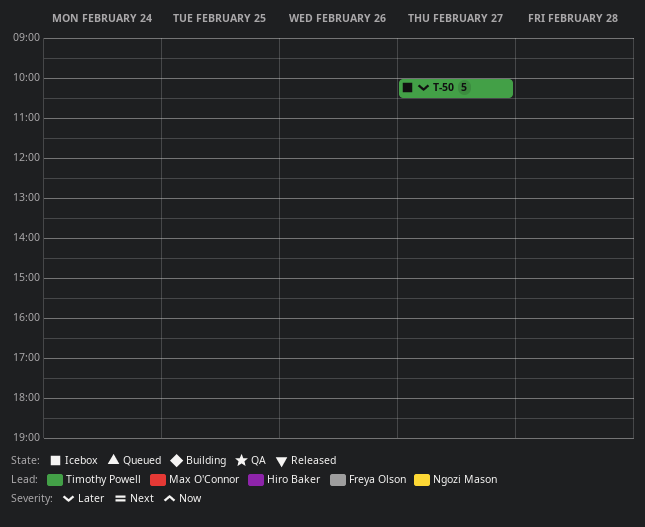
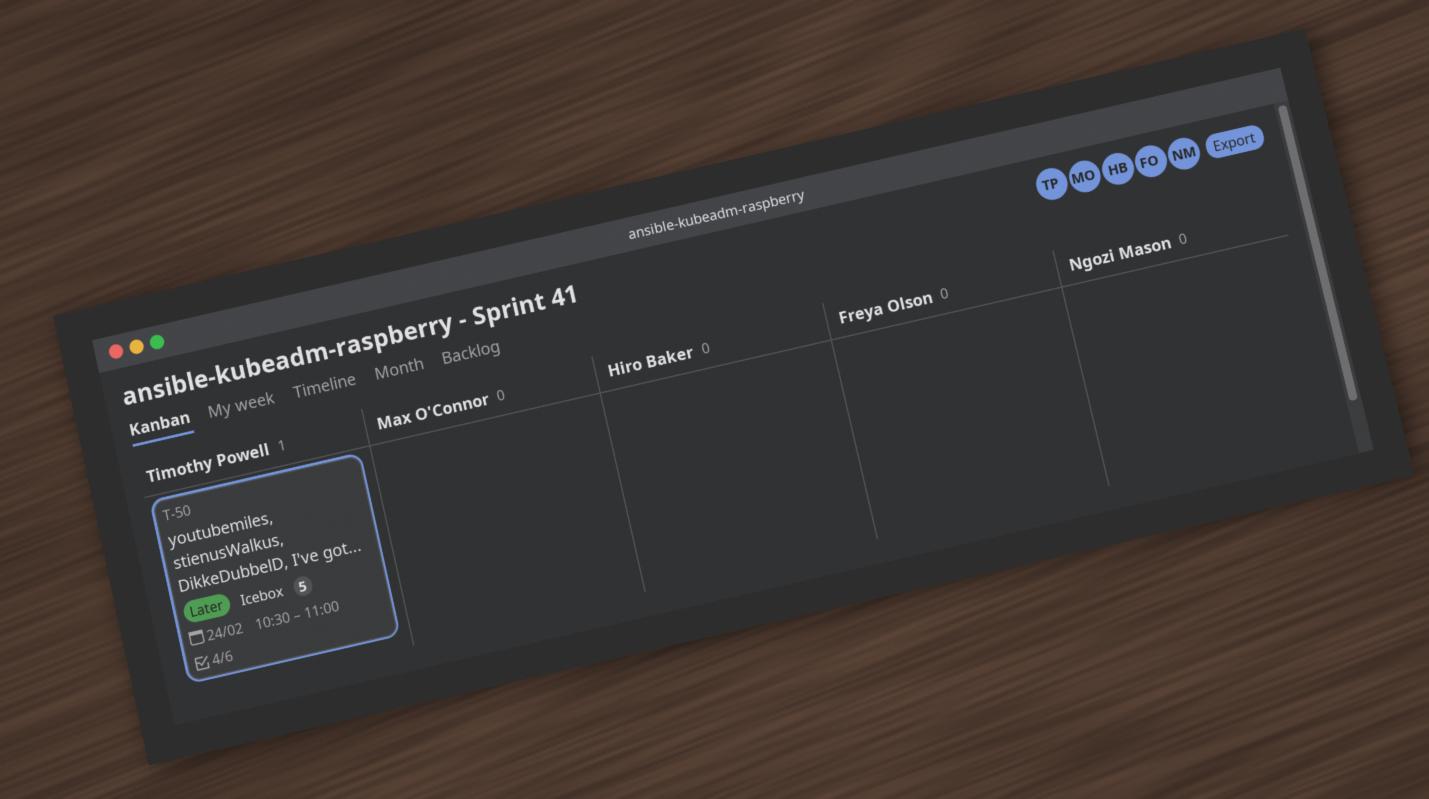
T-50, day: Feb 27 -> Feb 24
T-50, begins: 10:00 -> 10:30
T-50, ends: 10:30 -> 11:00

